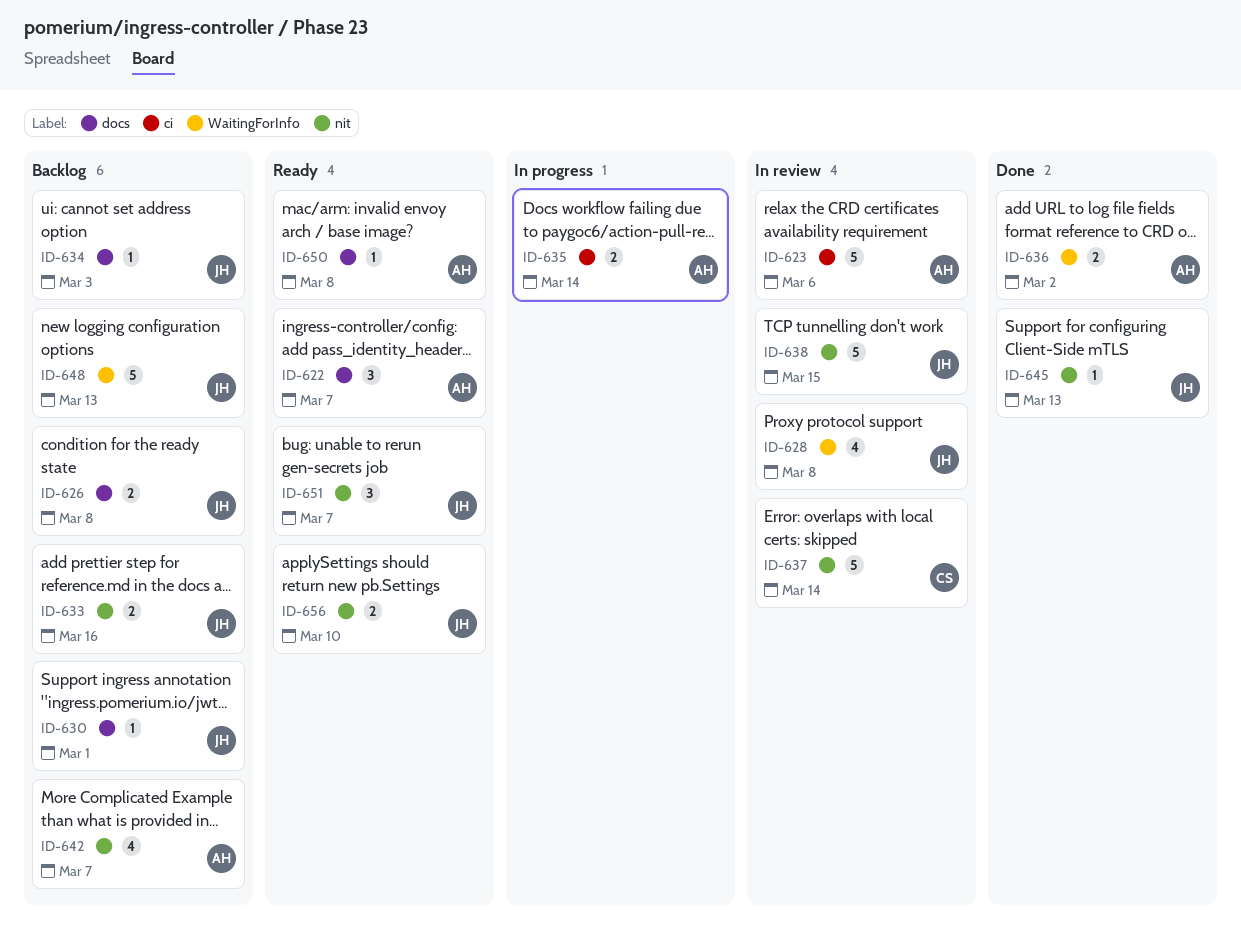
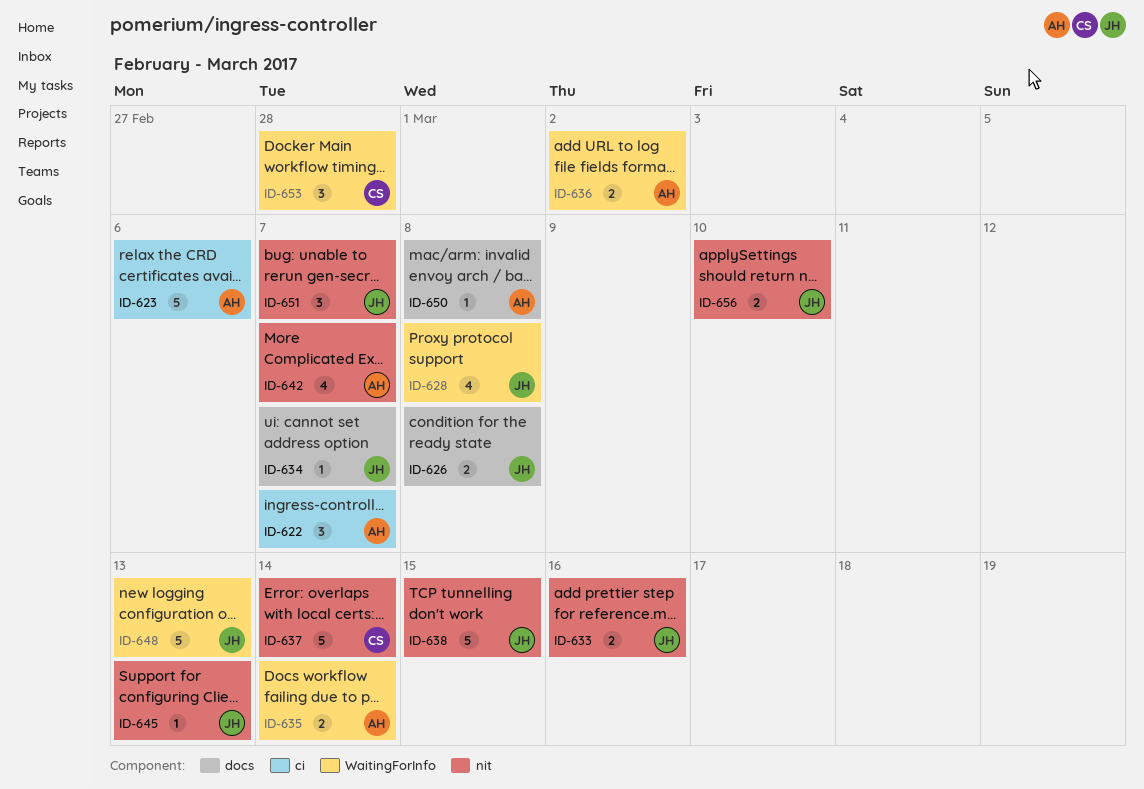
ID-622, label: docs -> ci
ID-630: present -> none
ID-634, due: Mar 3 -> Mar 7
ID-635, label: ci -> WaitingForInfo
ID-653: none -> present

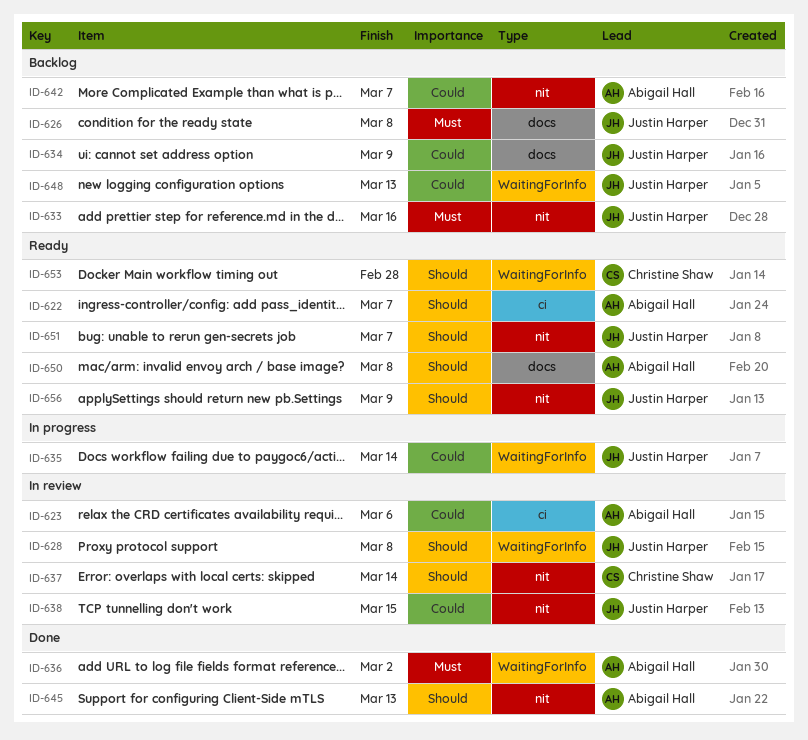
ID-634, due: Mar 7 -> Mar 9
ID-635, owner: Abigail Hall -> Justin Harper
ID-645, owner: Justin Harper -> Abigail Hall
ID-656, due: Mar 10 -> Mar 9

